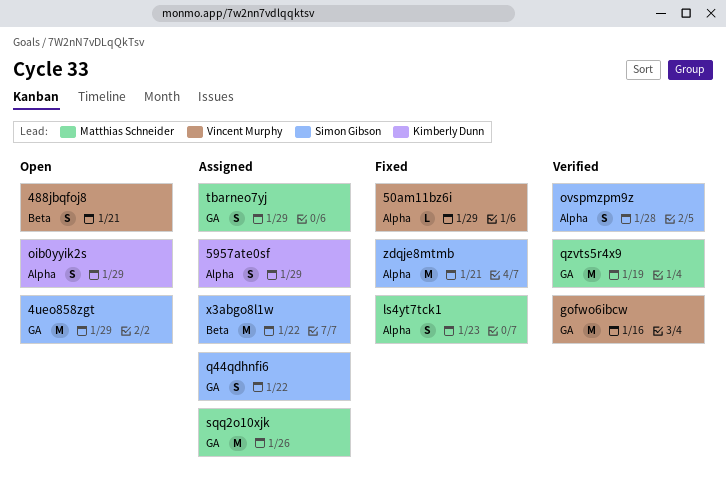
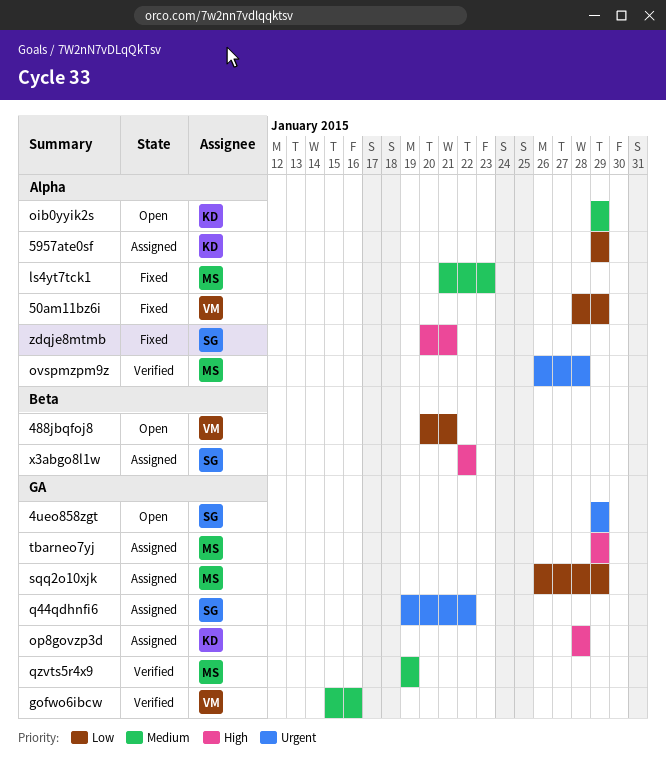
op8govzp3d: none -> present
ovspmzpm9z, owner: Simon Gibson -> Matthias Schneider
sqq2o10xjk, due: Jan 26 -> Jan 29

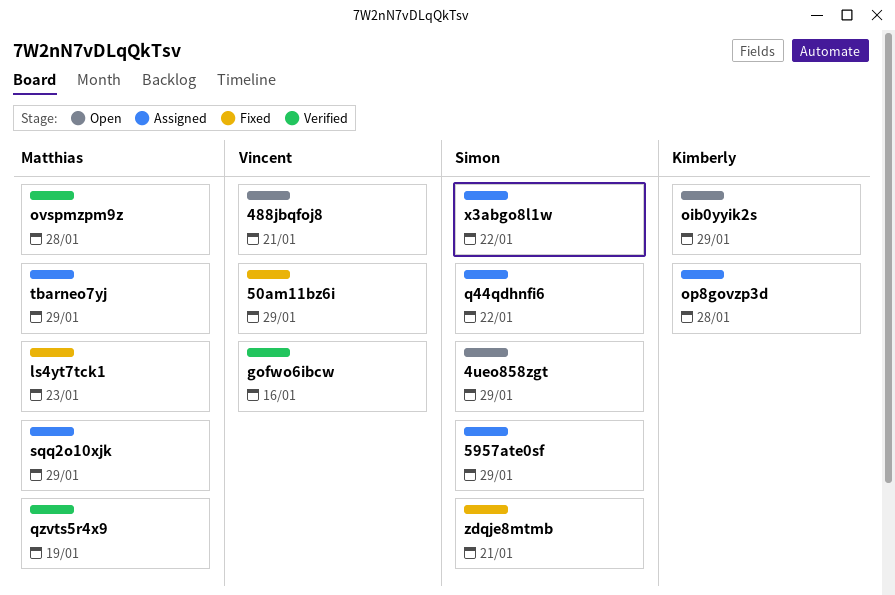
5957ate0sf, owner: Kimberly -> Simon

